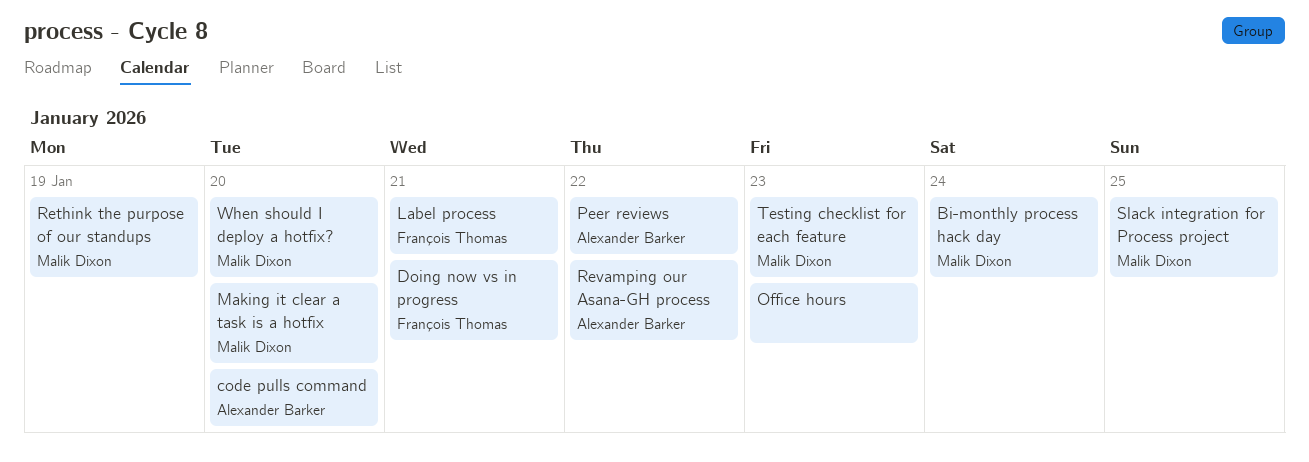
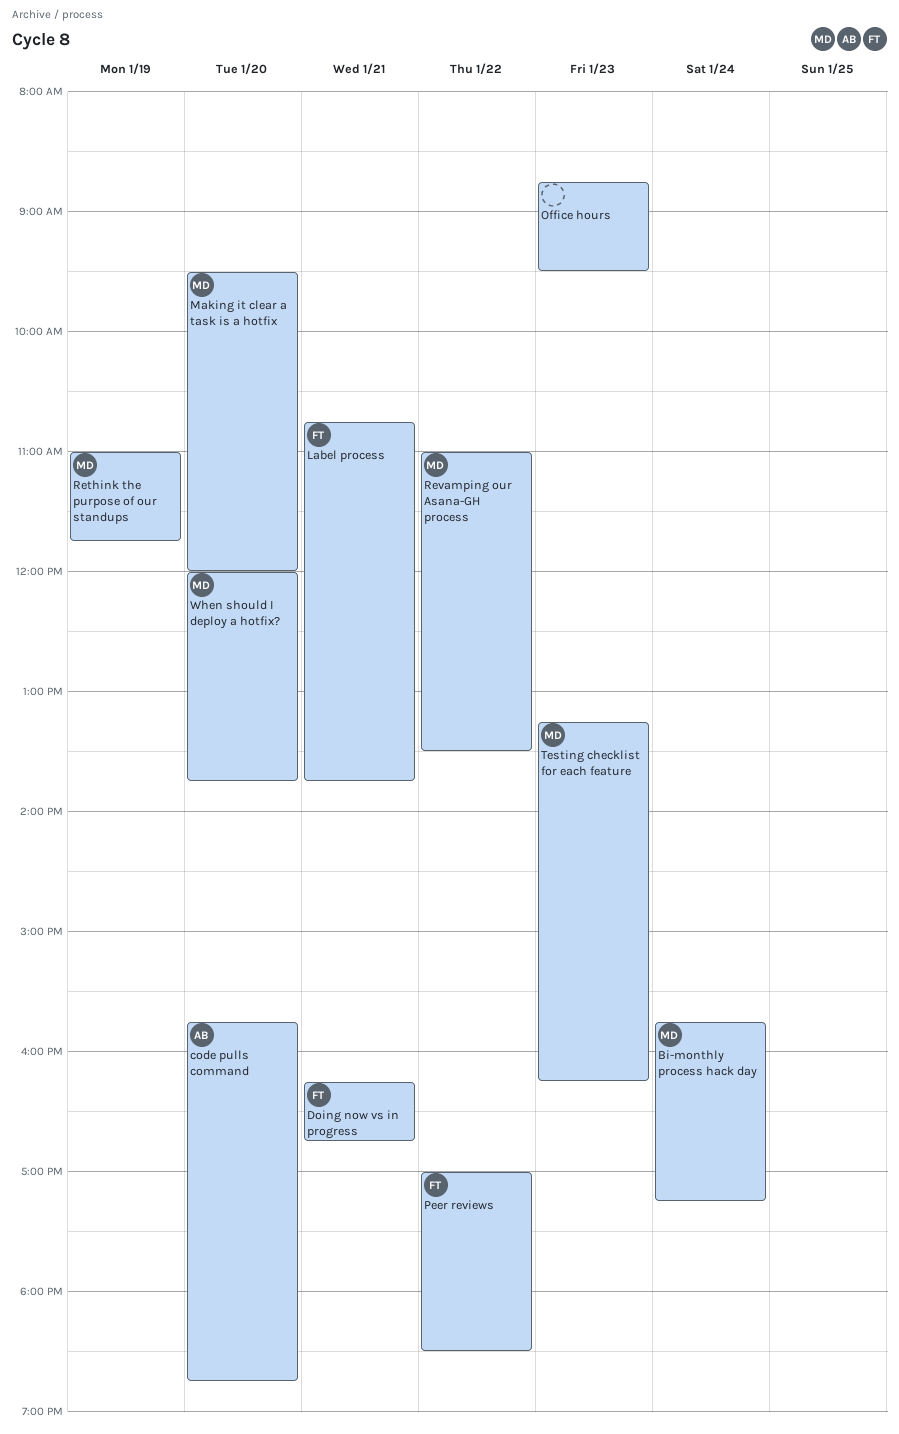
Peer reviews, owner: Alexander Barker -> François Thomas
Revamping our Asana-GH process, owner: Alexander Barker -> Malik Dixon
Slack integration for Process project: present -> none

